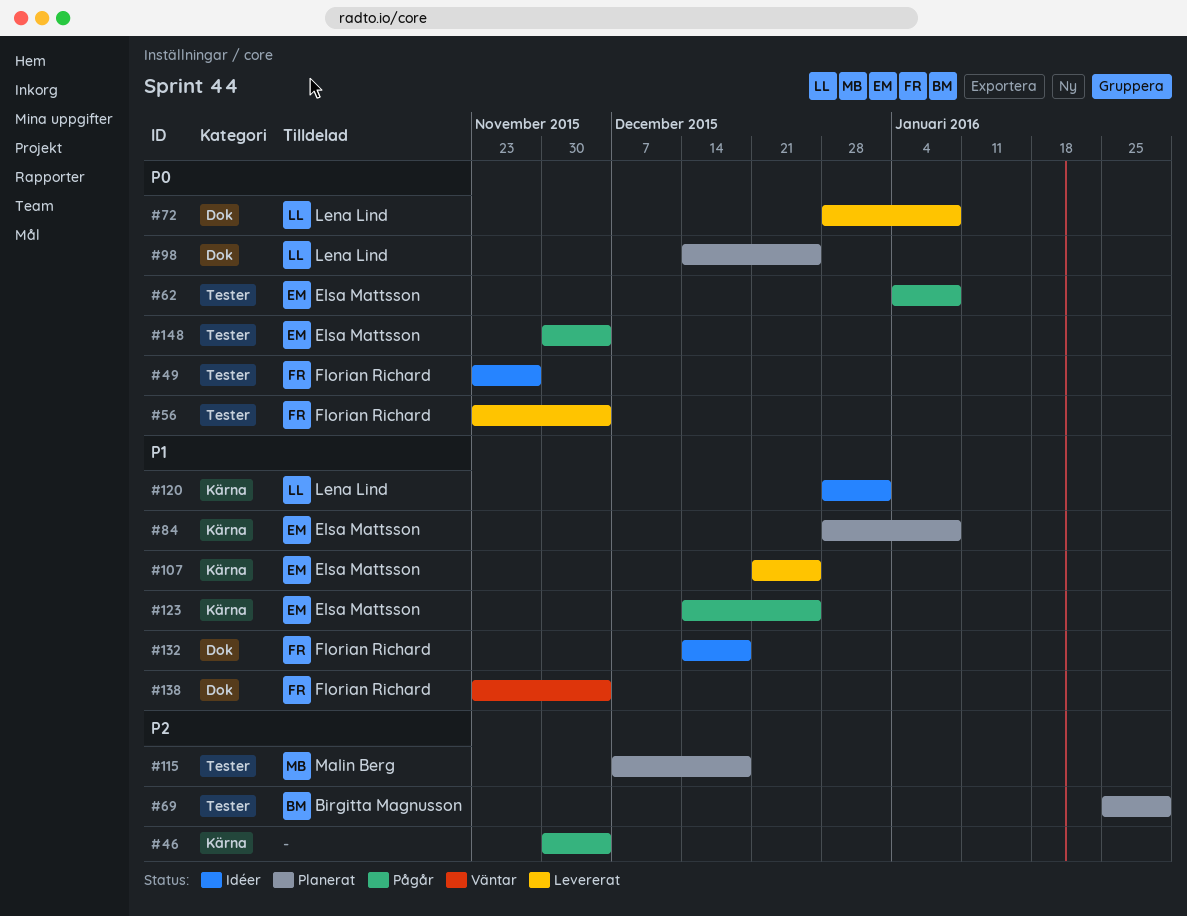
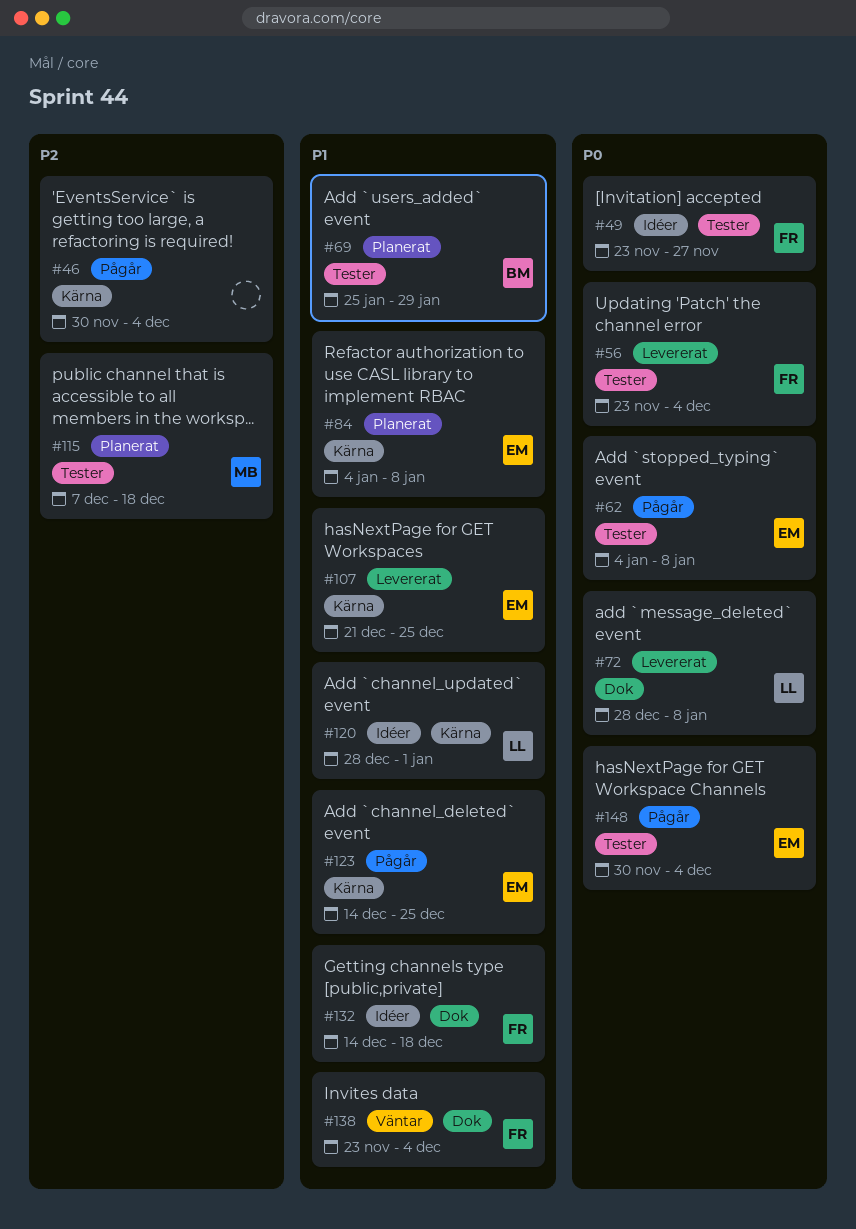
#69, priority: P2 -> P1
#84, start: Dec 28 -> Jan 4
#98: present -> none

